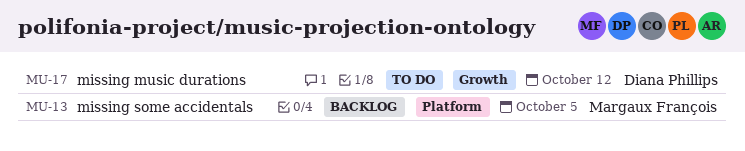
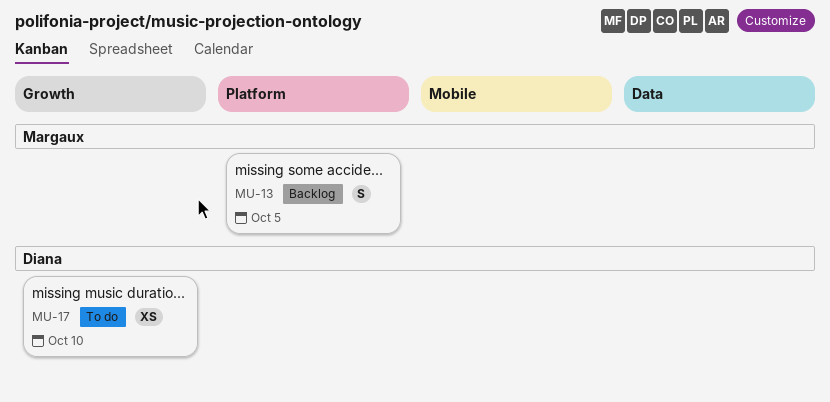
MU-17, due: Oct 12 -> Oct 10

